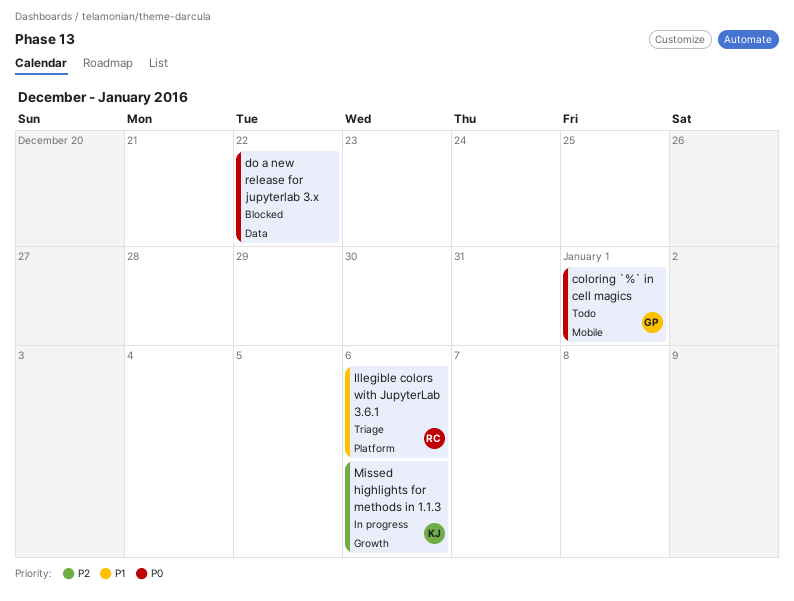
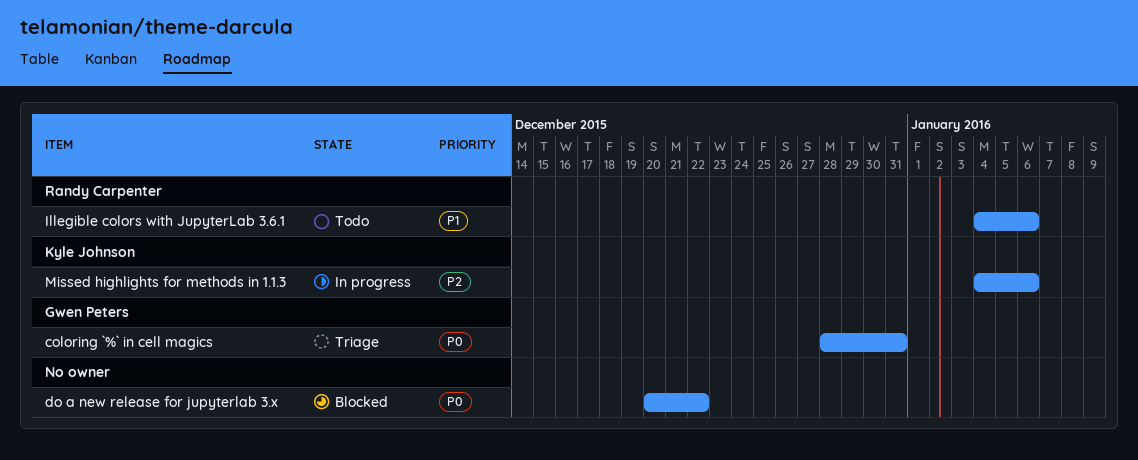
coloring `%` in cell magics, status: Todo -> Triage
coloring `%` in cell magics, due: Jan 1 -> Dec 31
Illegible colors with JupyterLab 3.6.1, status: Triage -> Todo

